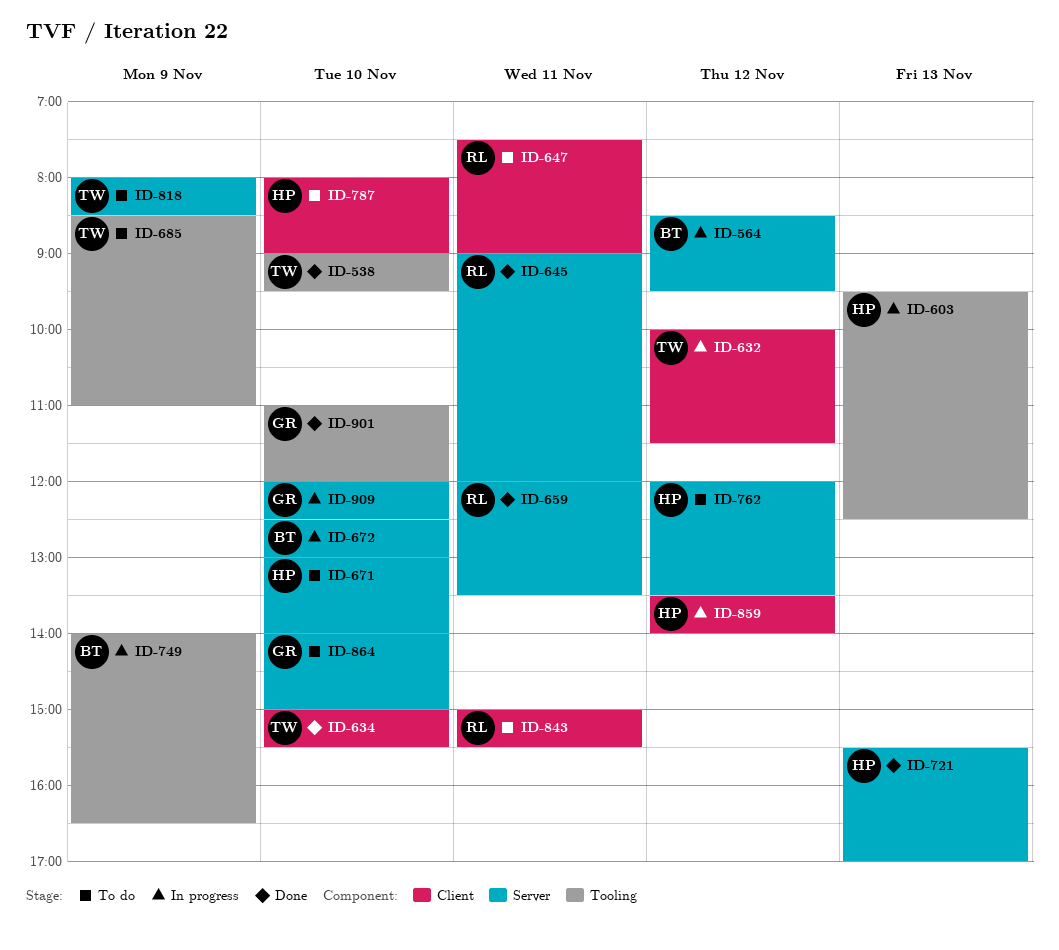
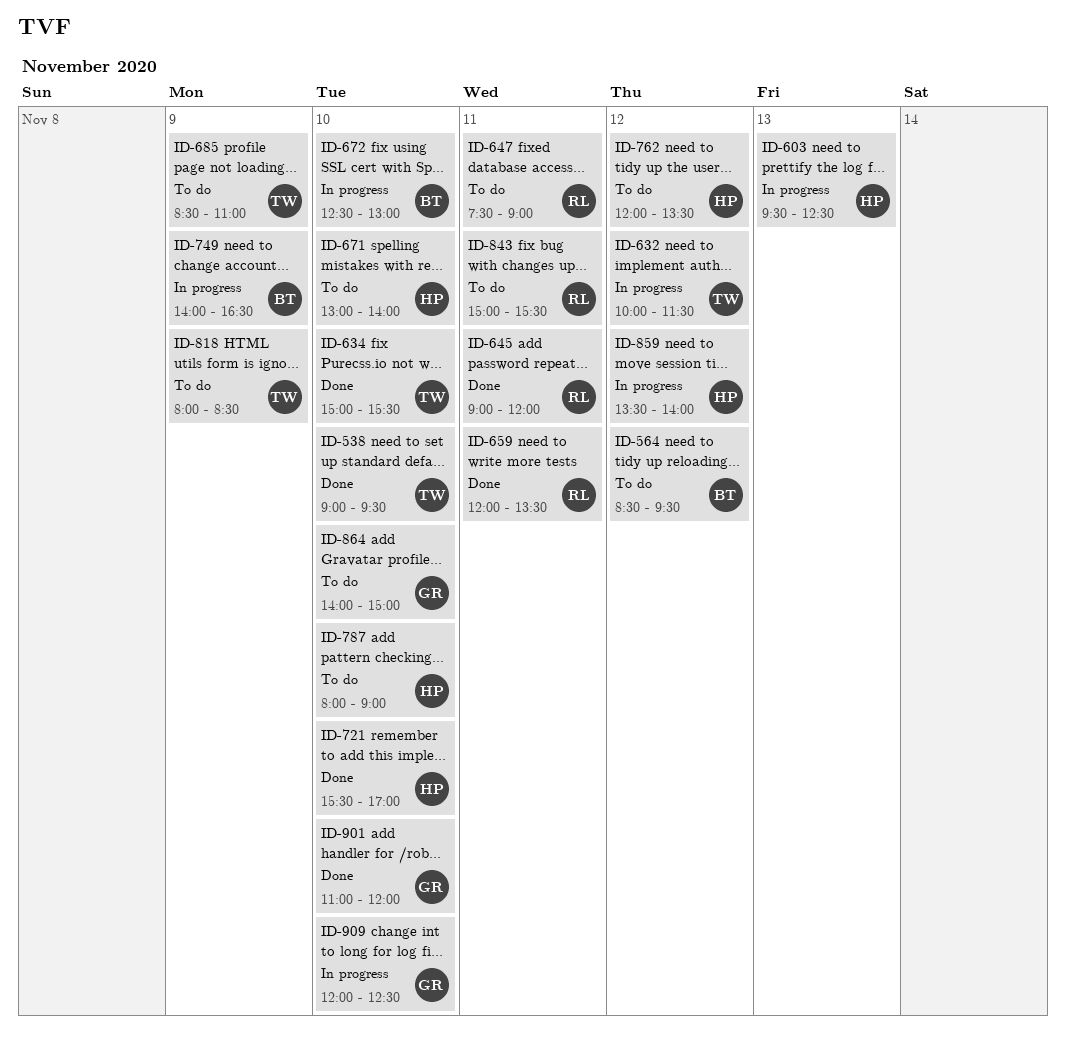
ID-564, status: In progress -> To do
ID-721, day: Nov 13 -> Nov 10

